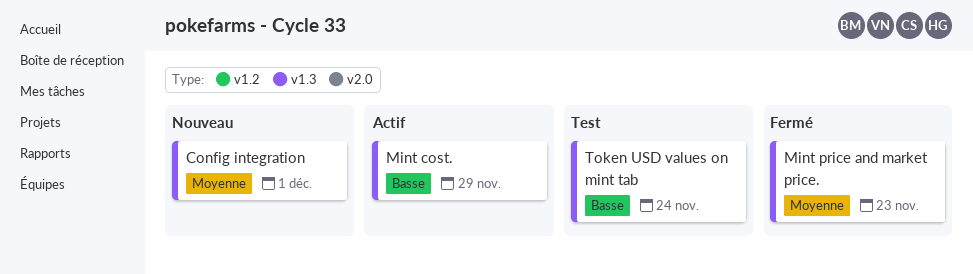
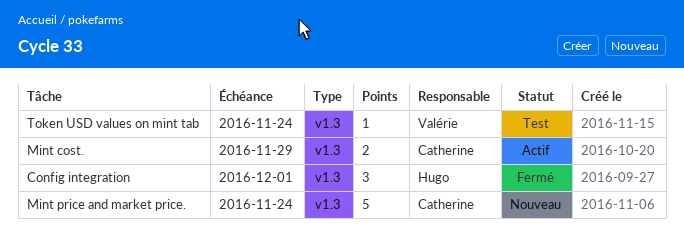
Config integration, status: Nouveau -> Fermé
Mint price and market price., status: Fermé -> Nouveau
Mint price and market price., due: Nov 23 -> Nov 24

